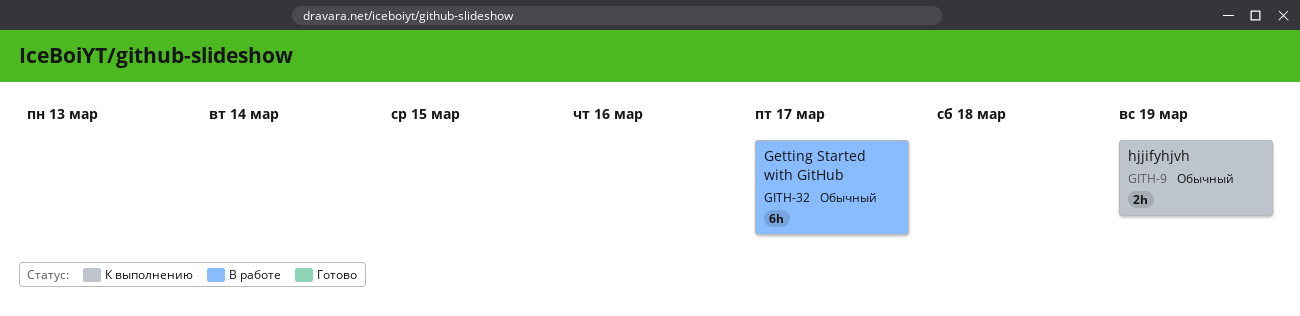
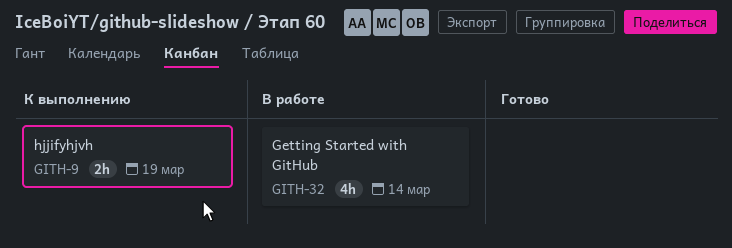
GITH-32, estimate: 6h -> 4h
GITH-32, due: Mar 17 -> Mar 14

